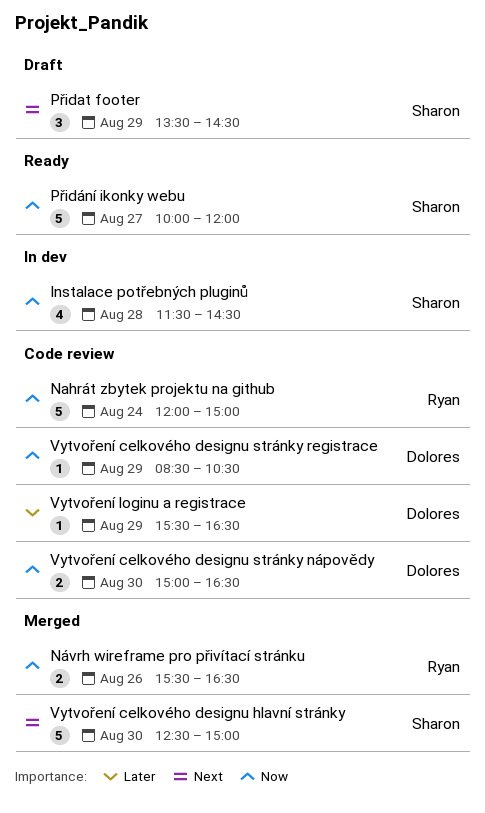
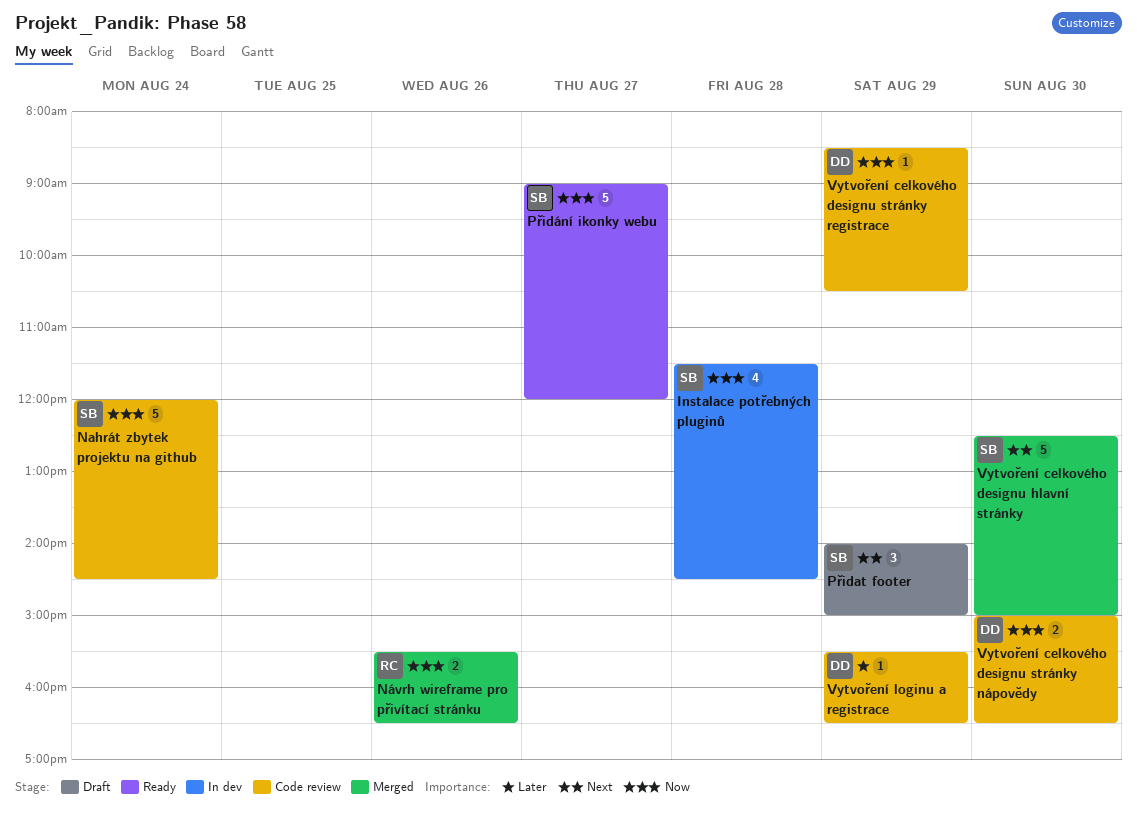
Nahrát zbytek projektu na github, owner: Ryan -> Sharon
Nahrát zbytek projektu na github, ends: 15:00 -> 14:30
Přidat footer, begins: 13:30 -> 14:00
Přidat footer, ends: 14:30 -> 15:00
Přidání ikonky webu, begins: 10:00 -> 09:00

